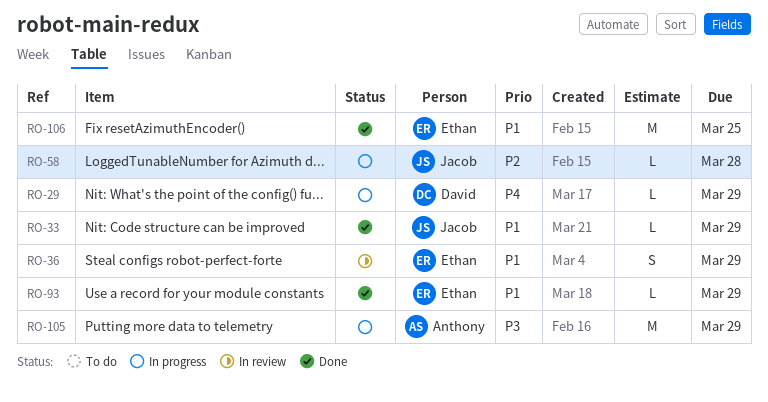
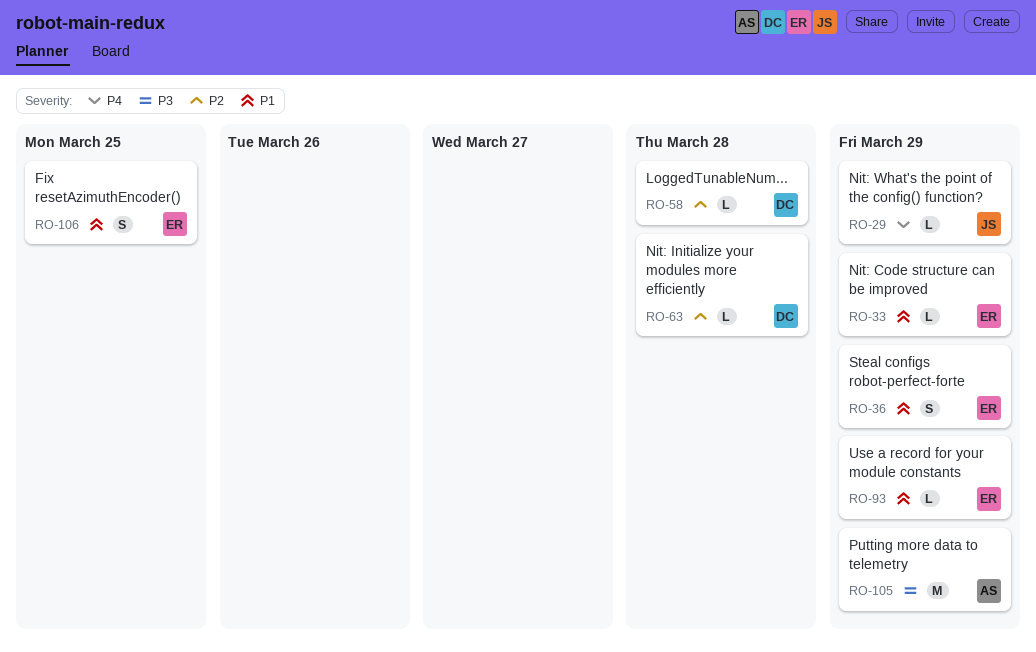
RO-29, owner: David -> Jacob
RO-33, owner: Jacob -> Ethan
RO-58, owner: Jacob -> David
RO-63: none -> present
RO-106, estimate: M -> S

